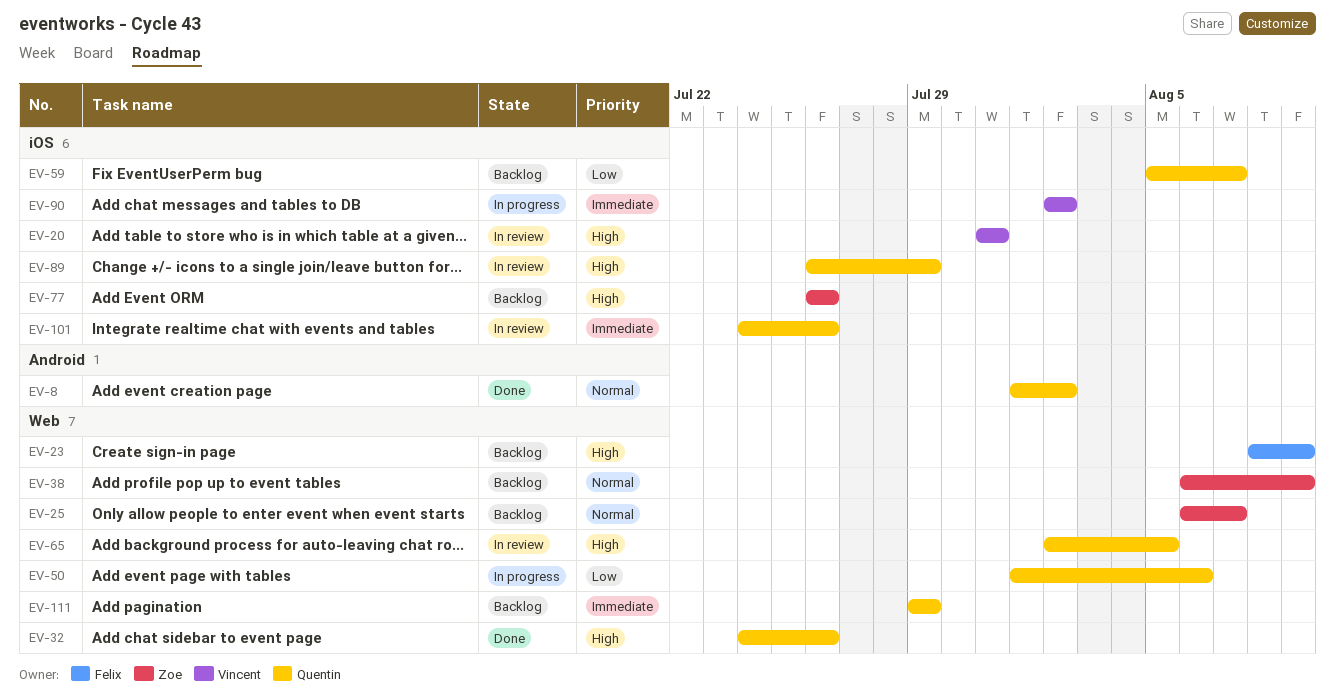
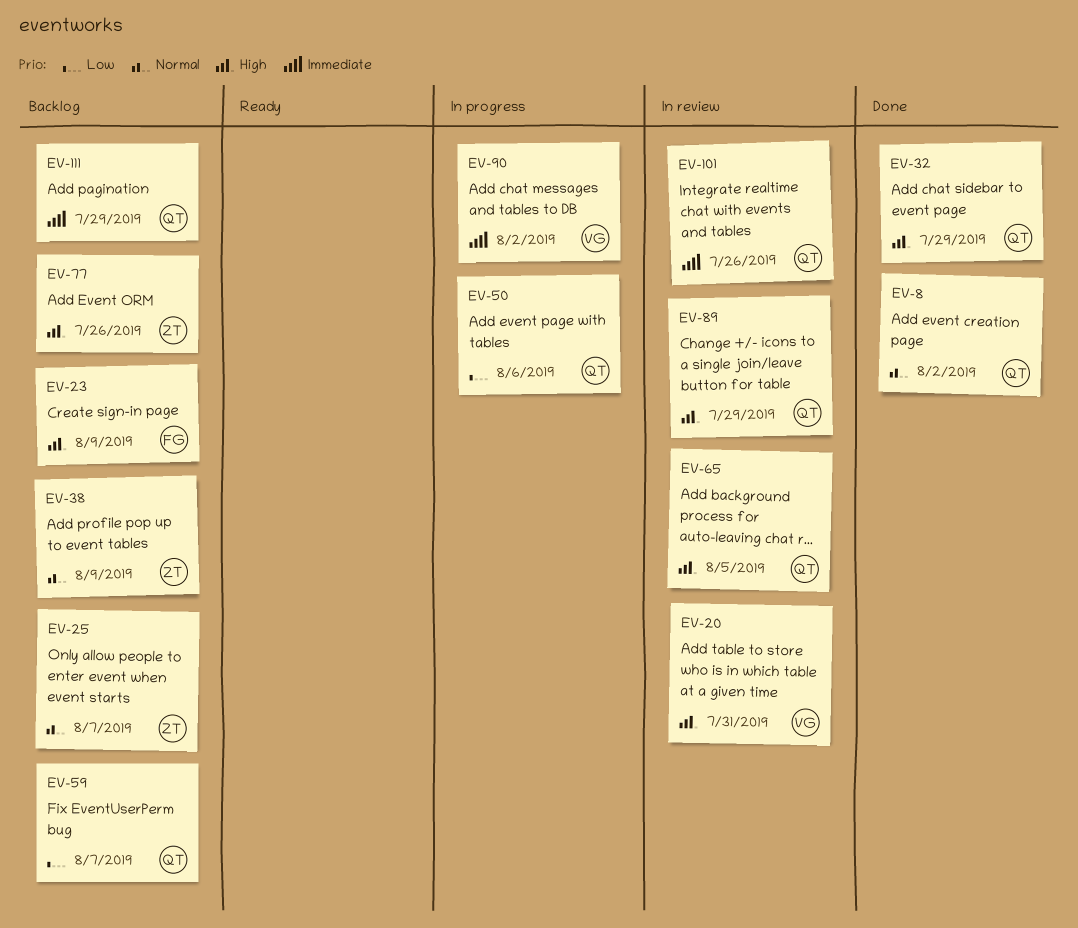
EV-32, due: Jul 26 -> Jul 29

